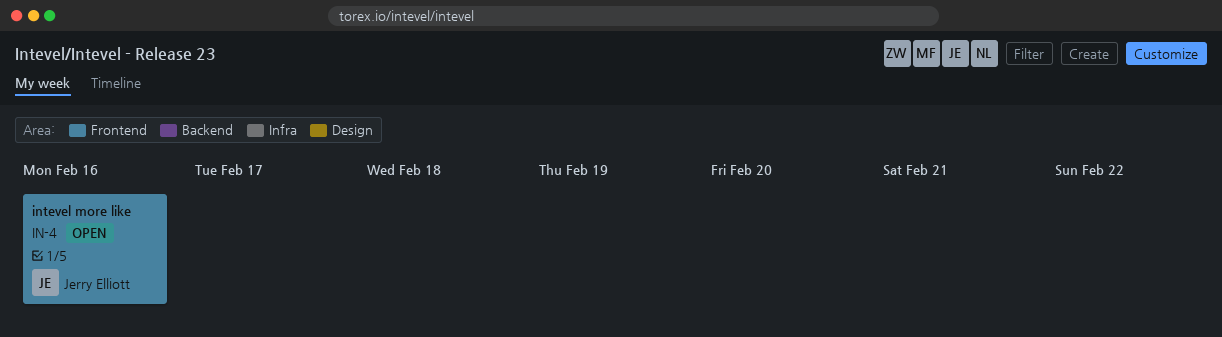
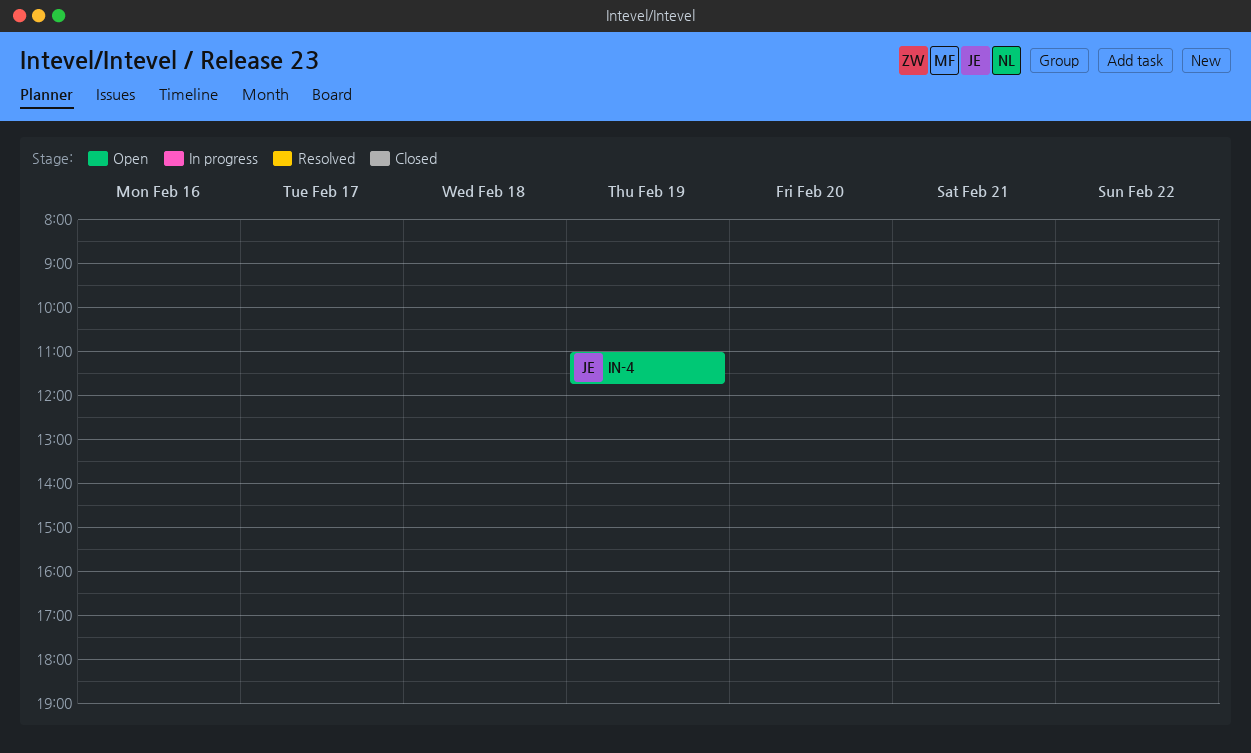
IN-4, day: Feb 16 -> Feb 19

